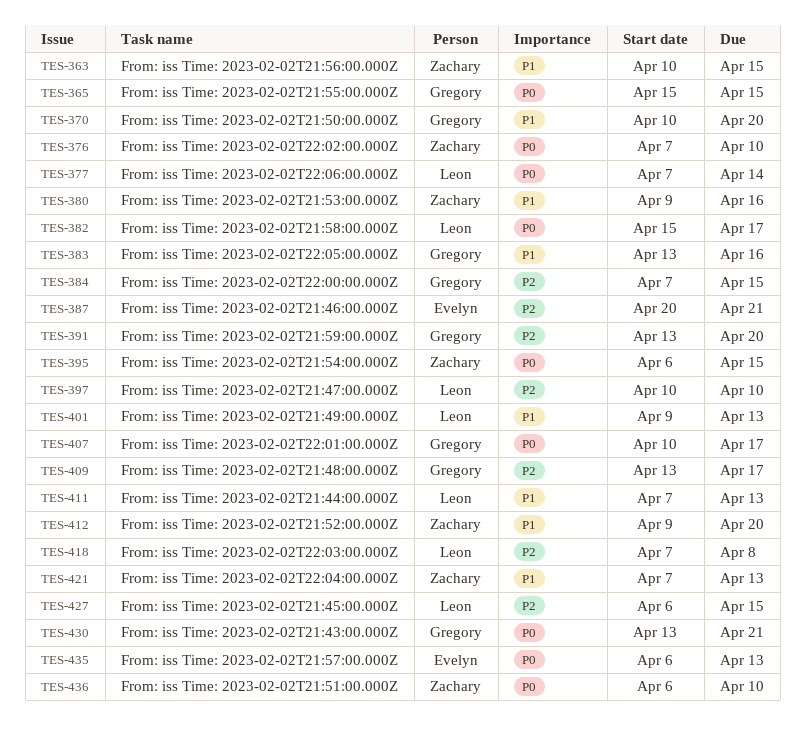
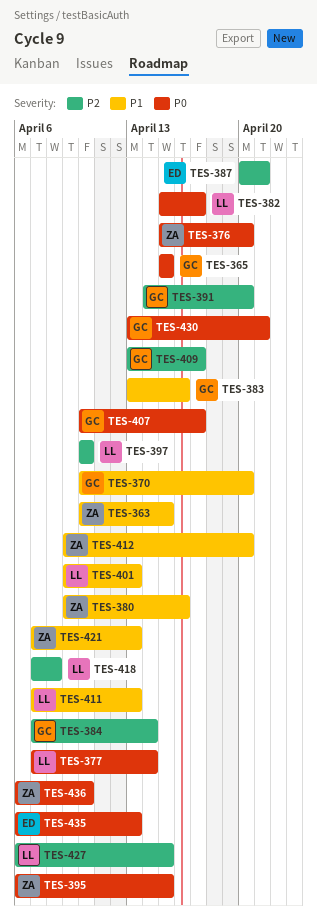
TES-376, start: Apr 7 -> Apr 15
TES-376, due: Apr 10 -> Apr 20
TES-384, due: Apr 15 -> Apr 14
TES-391, start: Apr 13 -> Apr 14

